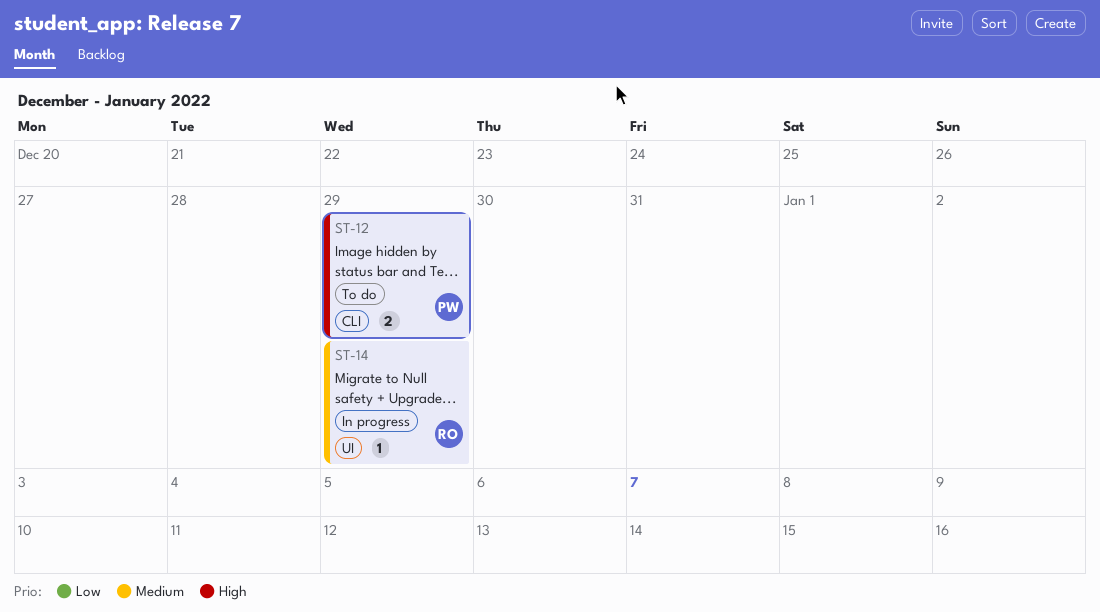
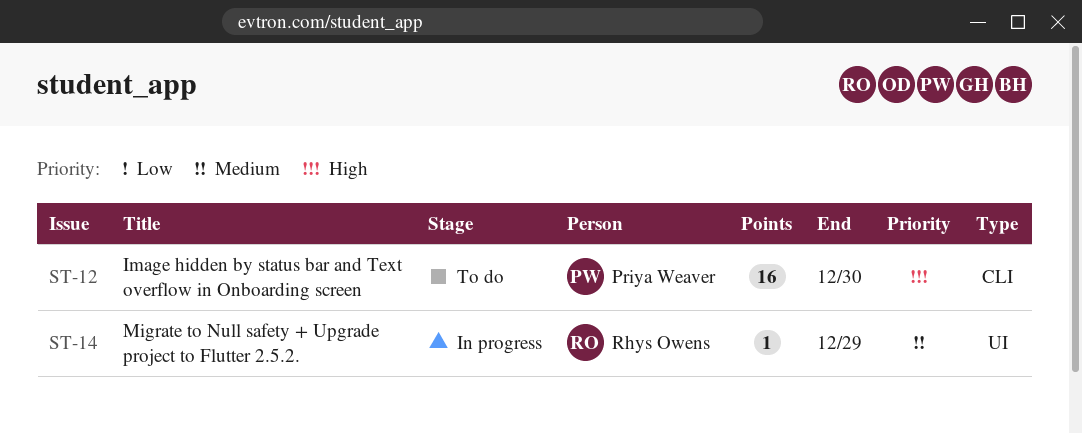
ST-12, estimate: 2 -> 16
ST-12, due: Dec 29 -> Dec 30

